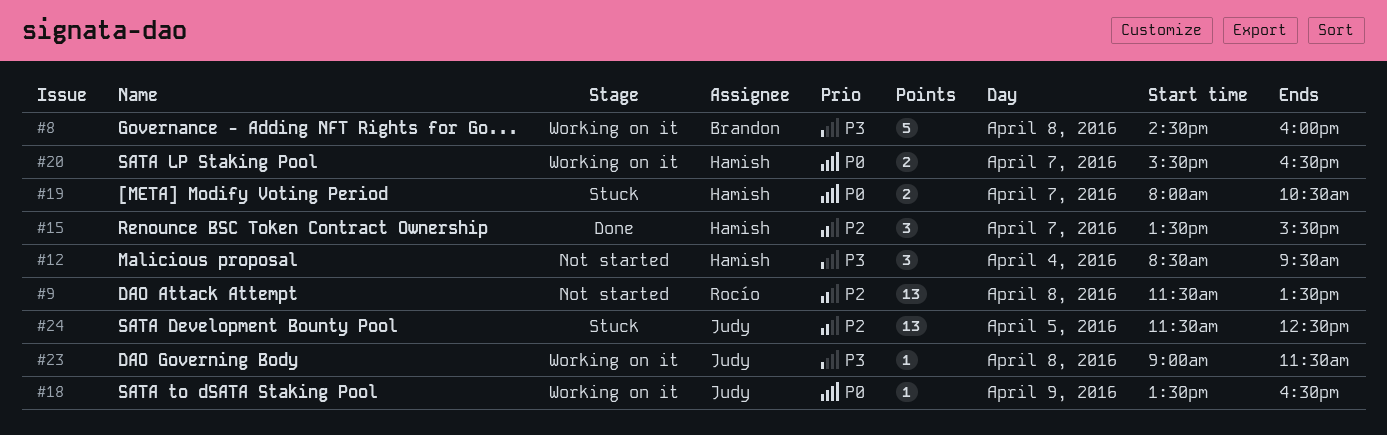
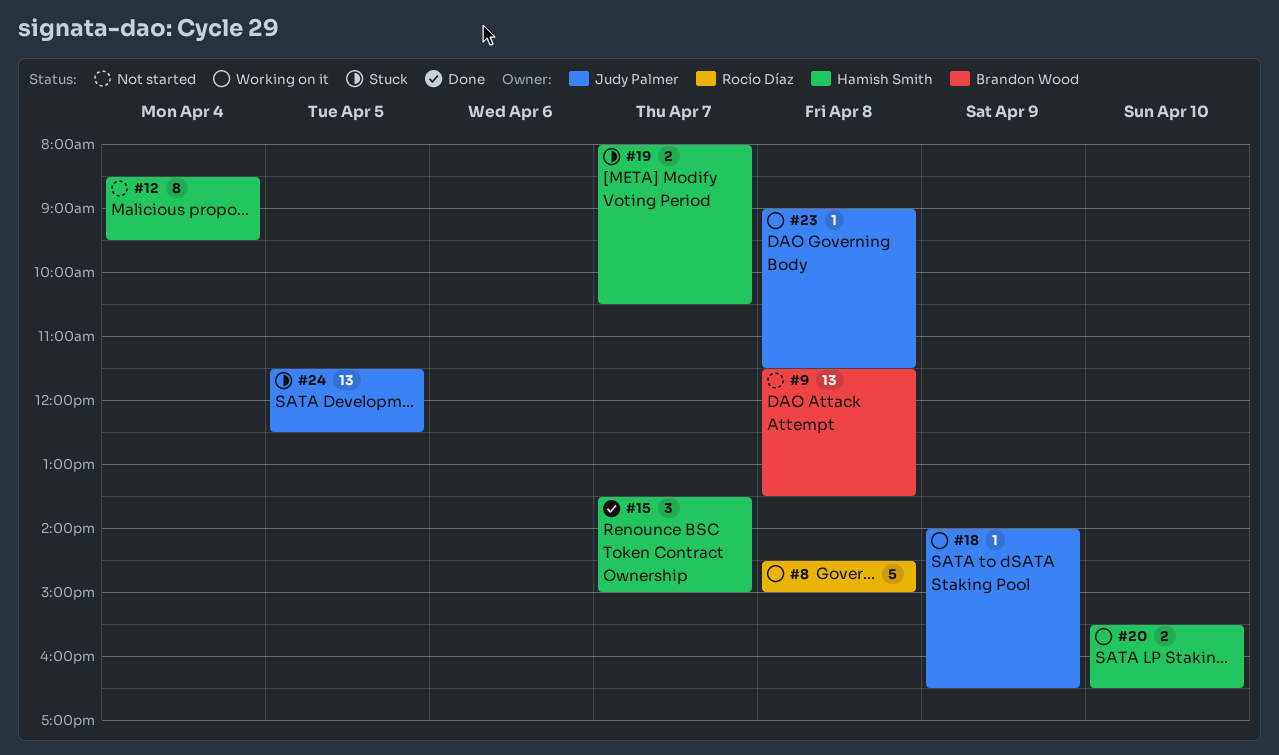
#8, owner: Brandon Wood -> Rocío Díaz
#8, ends: 16:00 -> 15:00
#9, owner: Rocío Díaz -> Brandon Wood
#12, estimate: 3 -> 8
#15, ends: 15:30 -> 15:00
#18, begins: 13:30 -> 14:00
#20, day: Apr 7 -> Apr 10

